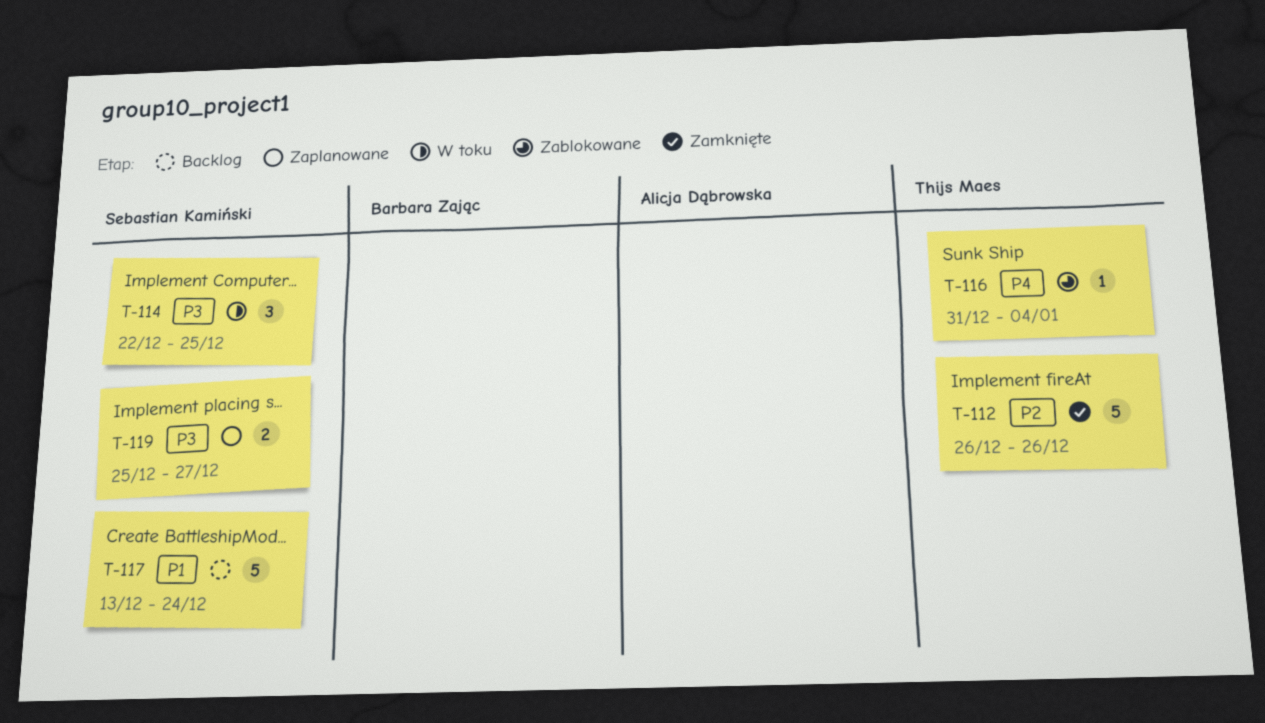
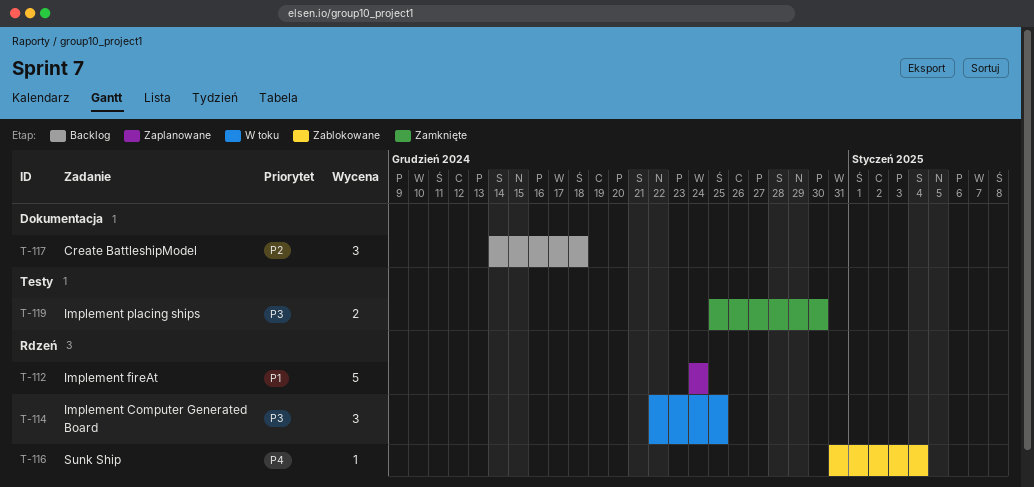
T-112, status: Zamknięte -> Zaplanowane
T-112, priority: P2 -> P1
T-112, start: Dec 26 -> Dec 24
T-112, due: Dec 26 -> Dec 24
T-117, priority: P1 -> P2
T-117, estimate: 5 -> 3
T-117, start: Dec 13 -> Dec 14
T-117, due: Dec 24 -> Dec 18
T-119, status: Zaplanowane -> Zamknięte
T-119, due: Dec 27 -> Dec 30

